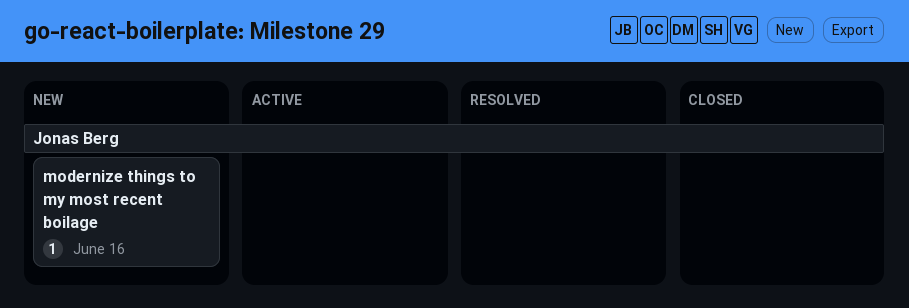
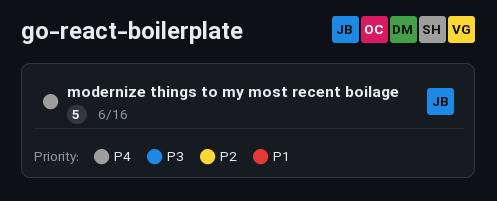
modernize things to my most recent boilage, estimate: 1 -> 5

